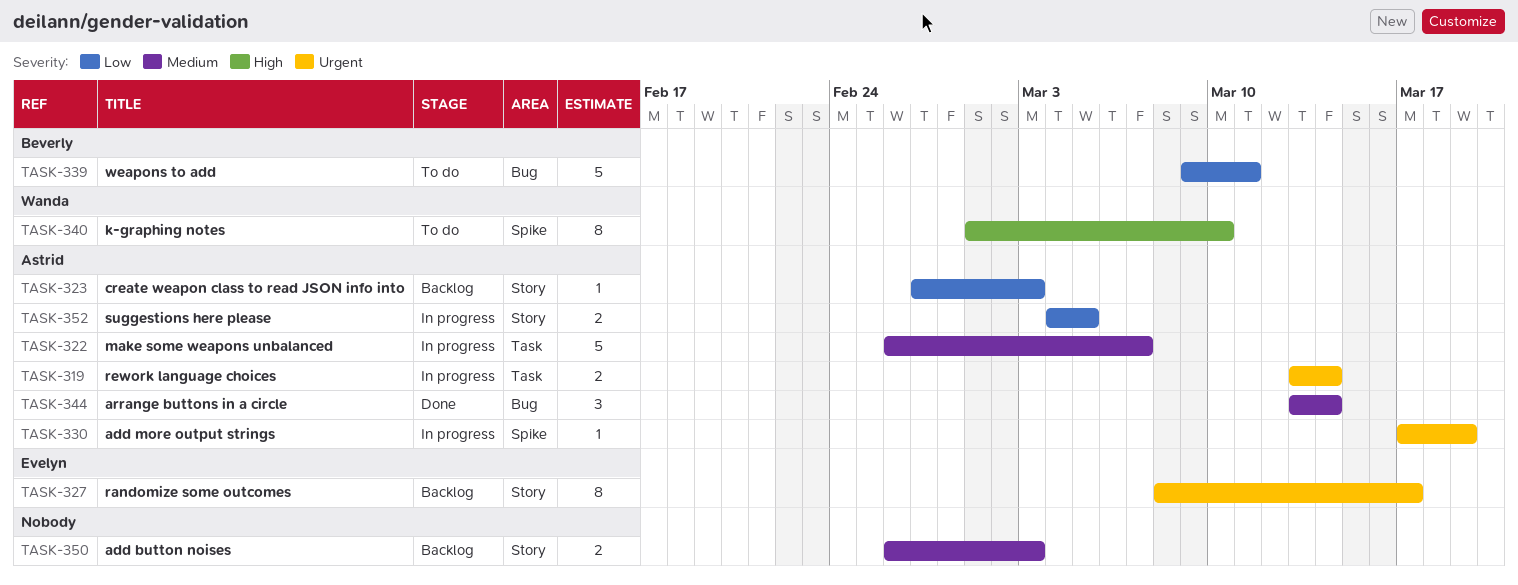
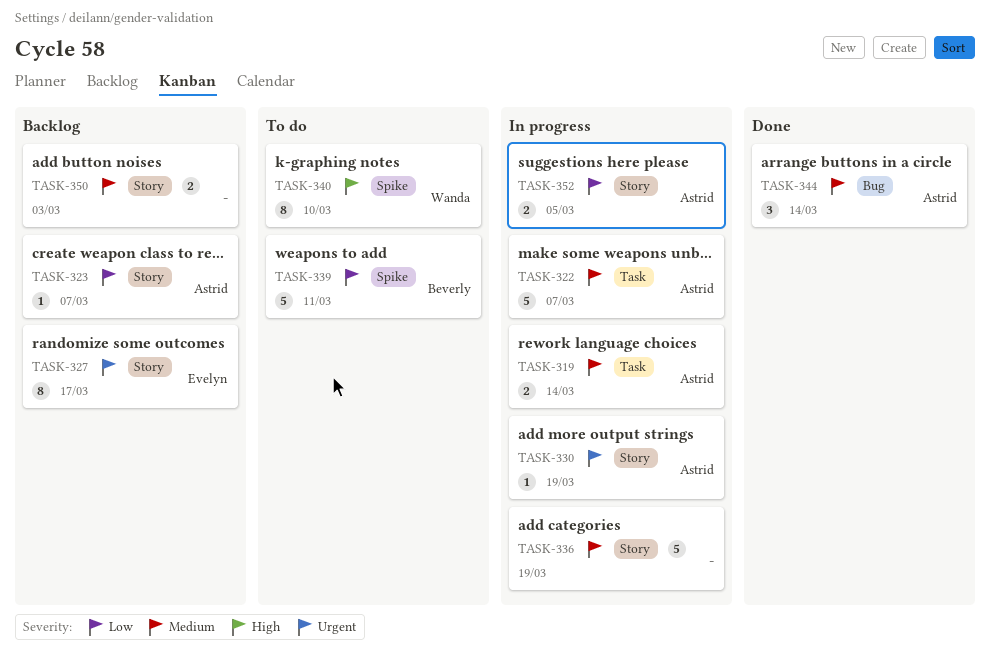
TASK-319, priority: Urgent -> Medium
TASK-323, due: Mar 3 -> Mar 7
TASK-330, label: Spike -> Story
TASK-336: none -> present
TASK-339, label: Bug -> Spike

